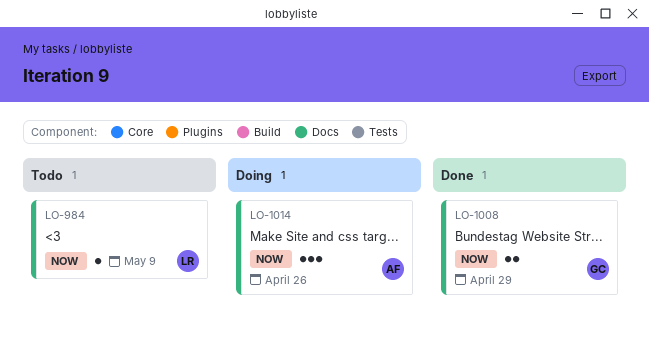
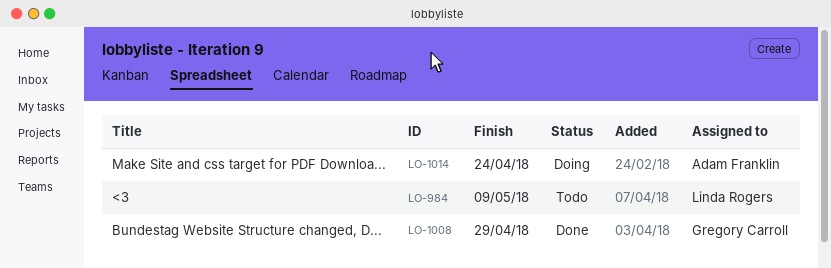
LO-1014, due: Apr 26 -> Apr 24

